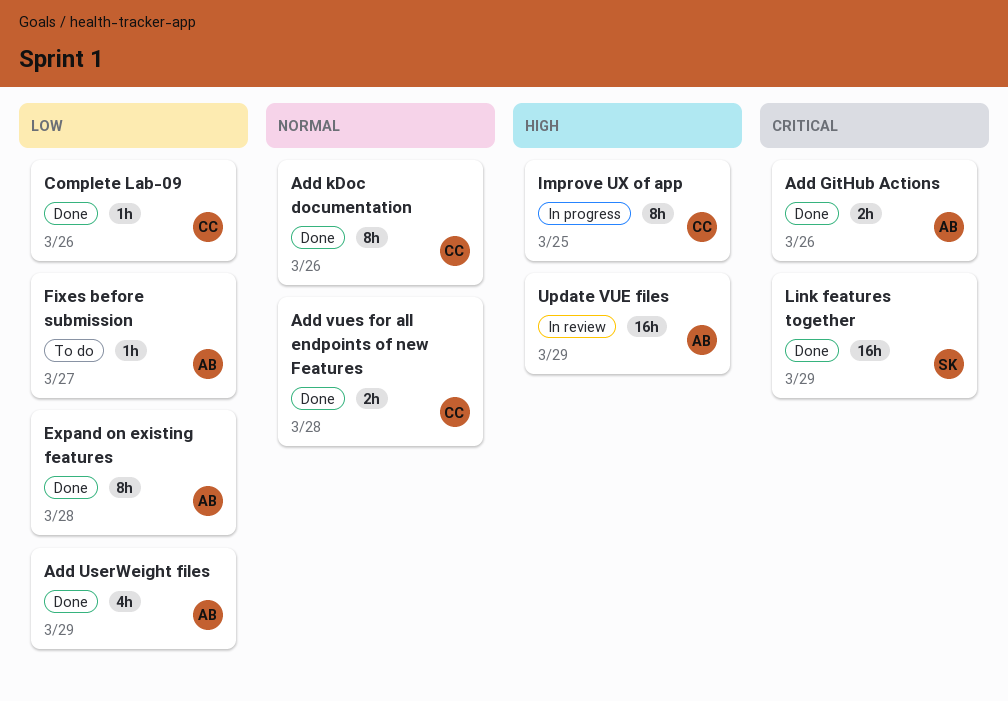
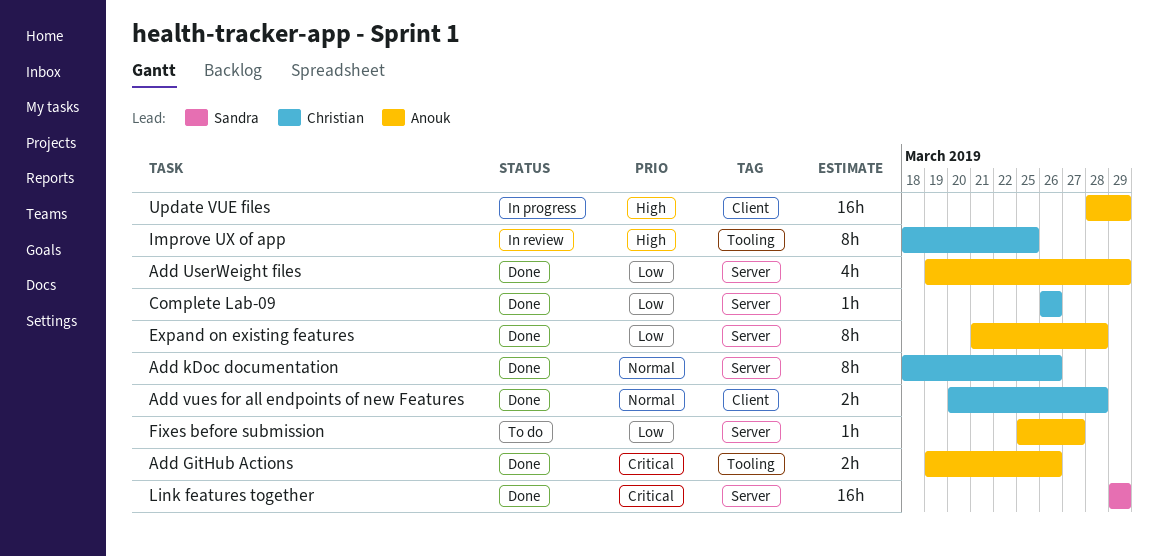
Improve UX of app, status: In progress -> In review
Update VUE files, status: In review -> In progress

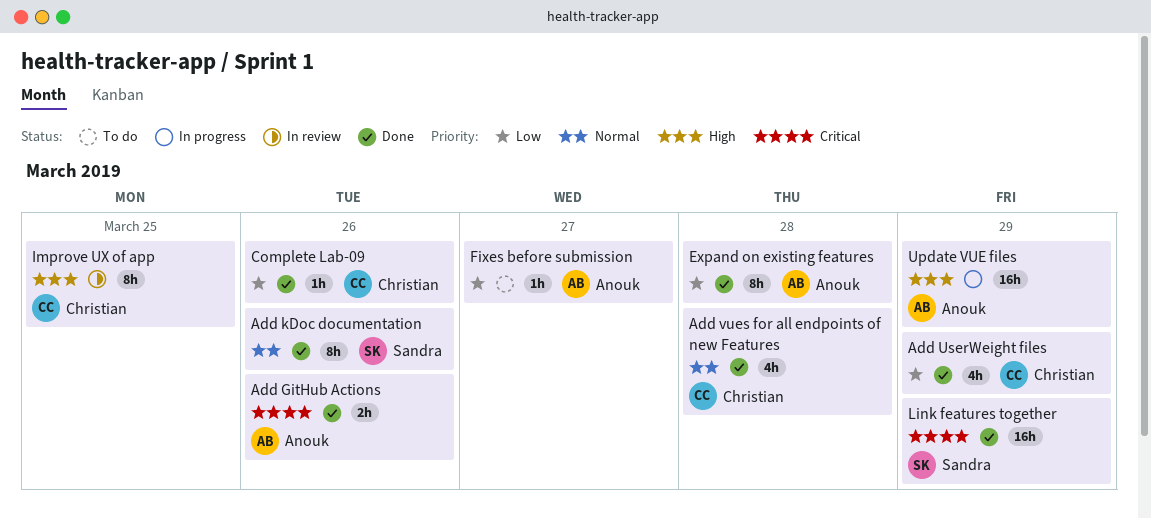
Add kDoc documentation, owner: Christian -> Sandra
Add UserWeight files, owner: Anouk -> Christian
Add vues for all endpoints of new Features, estimate: 2h -> 4h

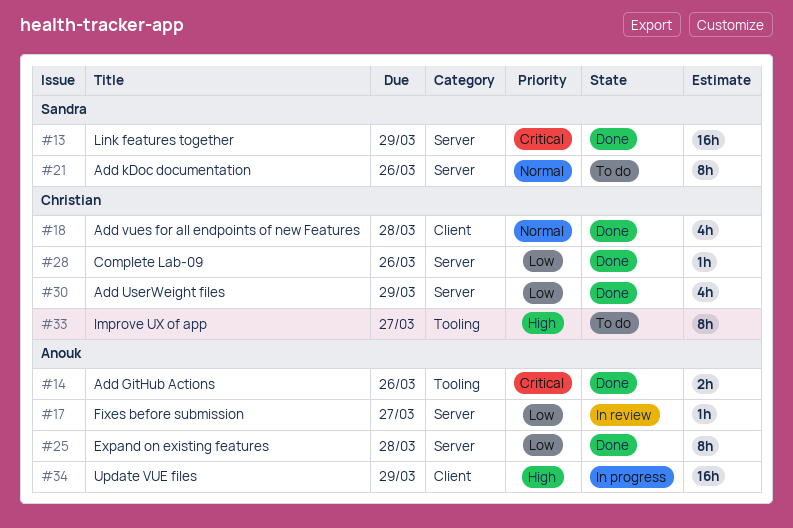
Add kDoc documentation, status: Done -> To do
Fixes before submission, status: To do -> In review
Improve UX of app, status: In review -> To do
Improve UX of app, due: Mar 25 -> Mar 27

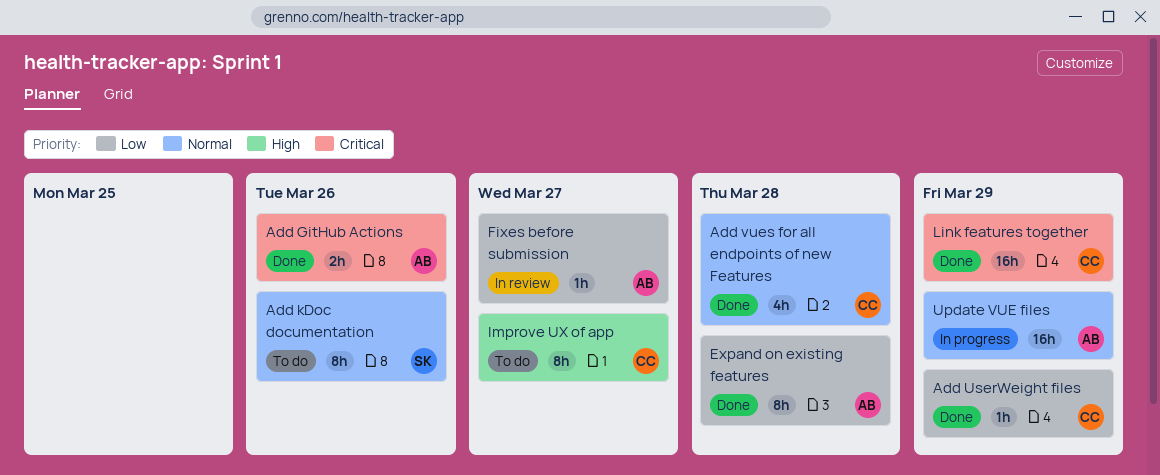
Add UserWeight files, estimate: 4h -> 1h
Complete Lab-09: present -> none
Link features together, owner: Sandra -> Christian
Update VUE files, priority: High -> Normal

